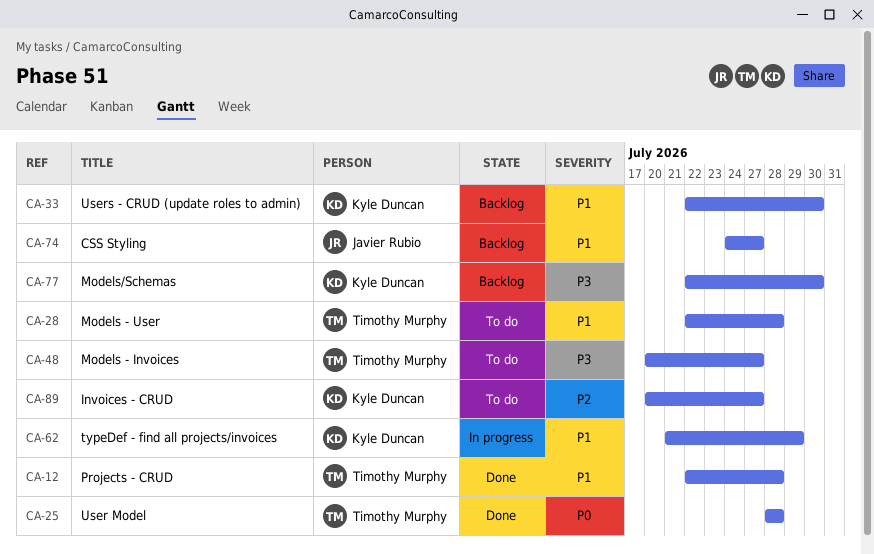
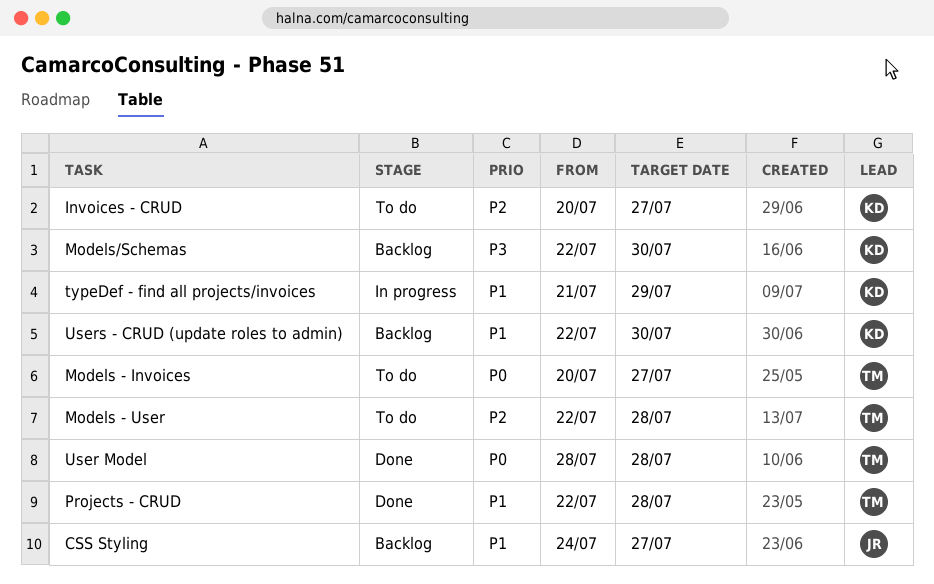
Models - Invoices, priority: P3 -> P0
Models - User, priority: P1 -> P2

